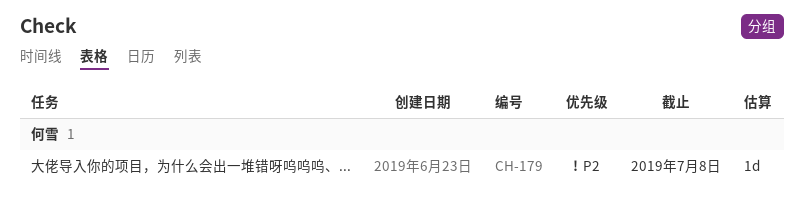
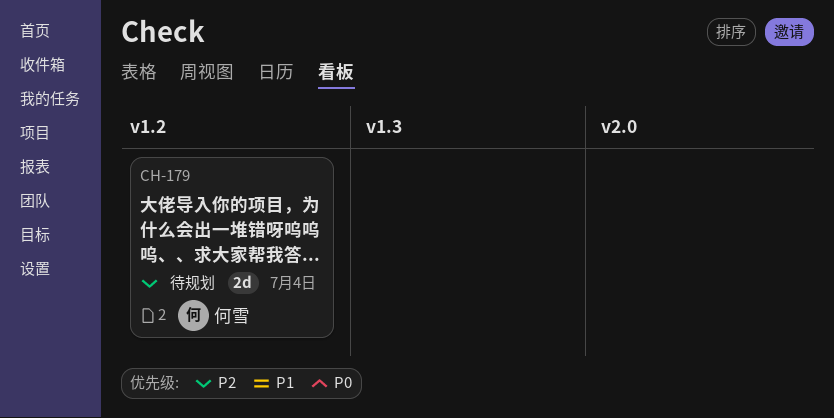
CH-179, estimate: 1d -> 2d
CH-179, due: Jul 8 -> Jul 4

